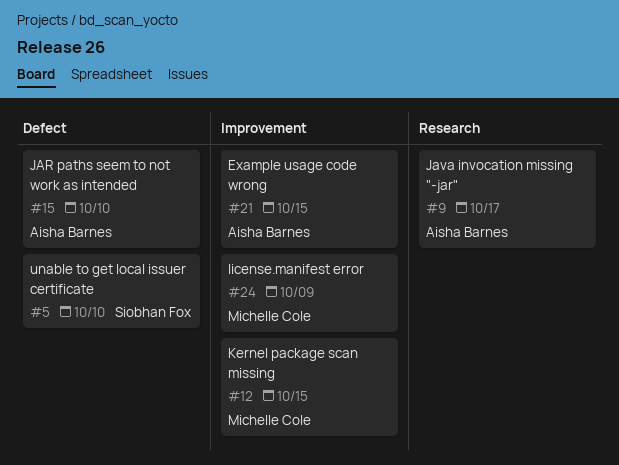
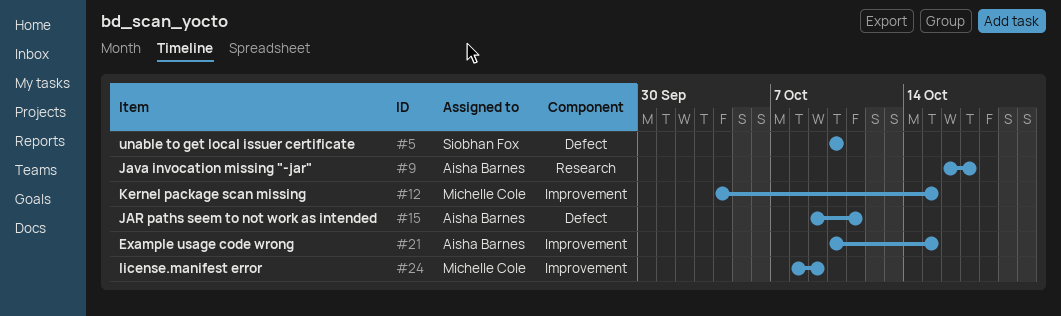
#15, due: Oct 10 -> Oct 11

